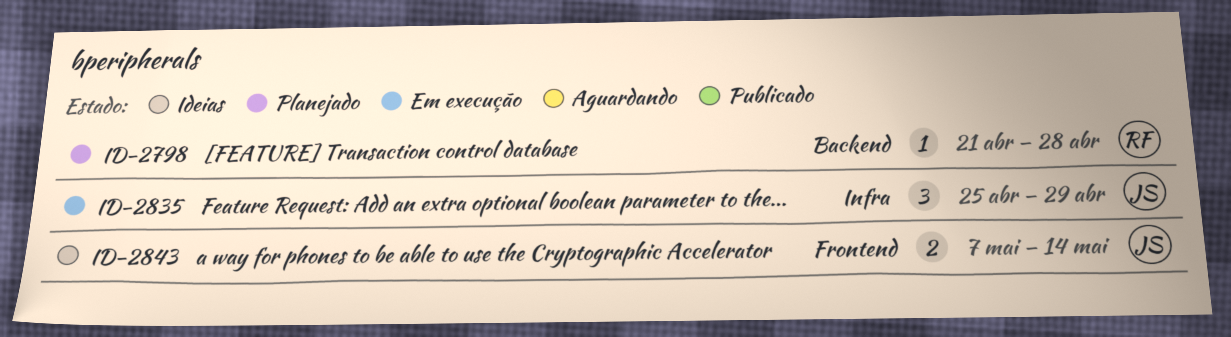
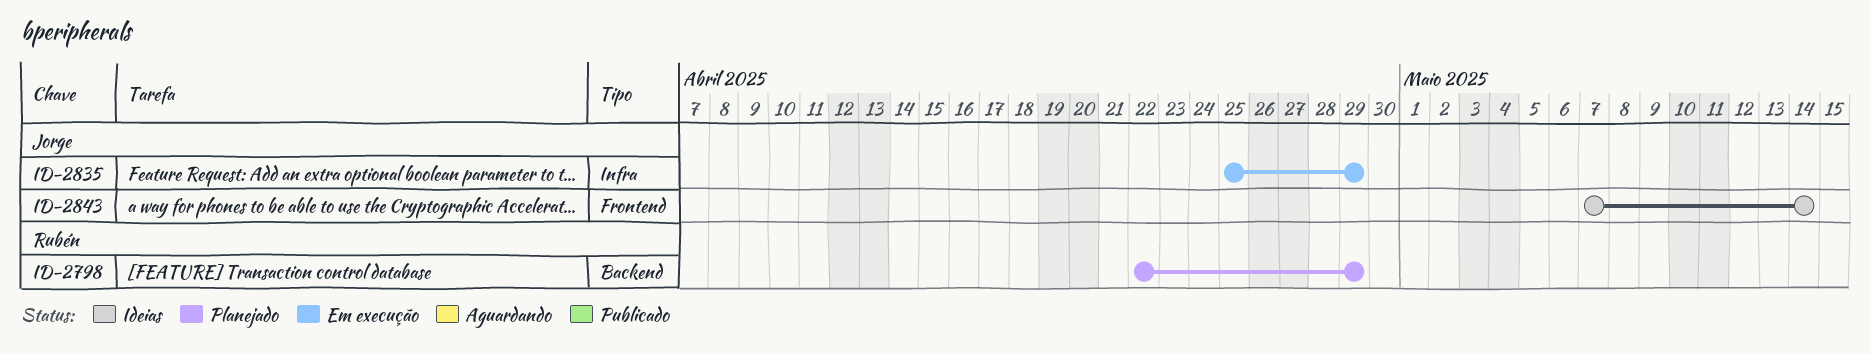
ID-2798, start: Apr 21 -> Apr 22
ID-2798, due: Apr 28 -> Apr 29

